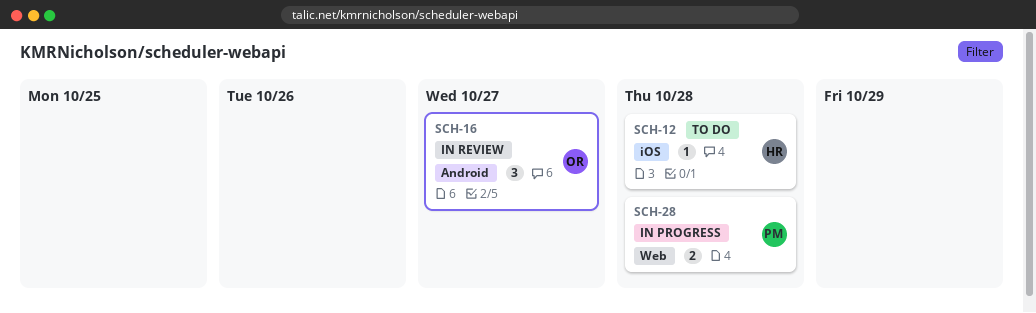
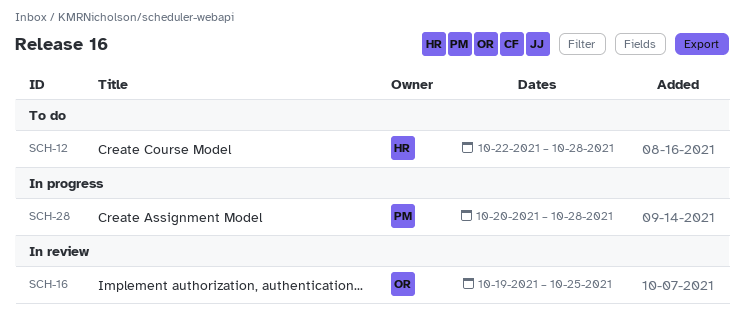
SCH-16, due: Oct 27 -> Oct 25

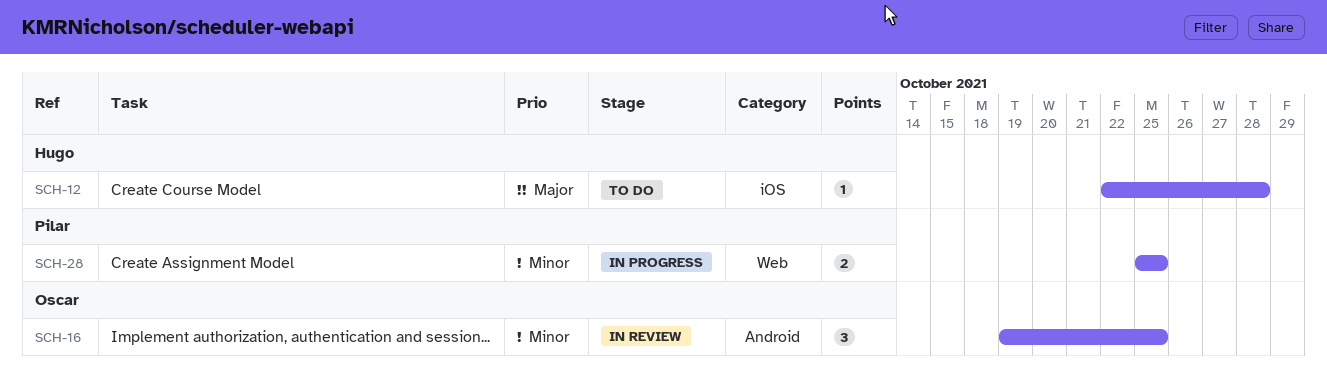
SCH-28, start: Oct 20 -> Oct 25
SCH-28, due: Oct 28 -> Oct 25

